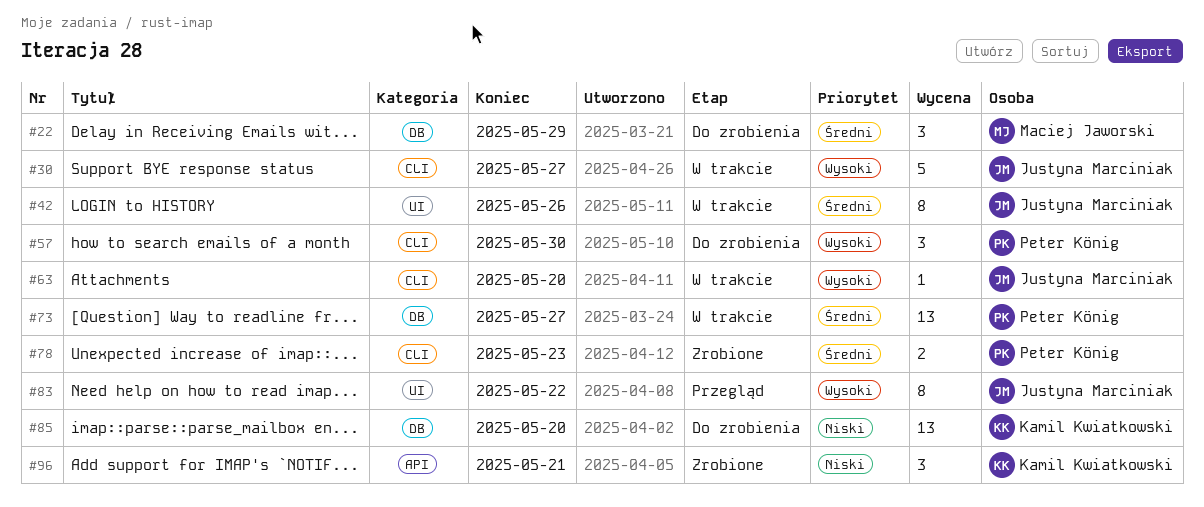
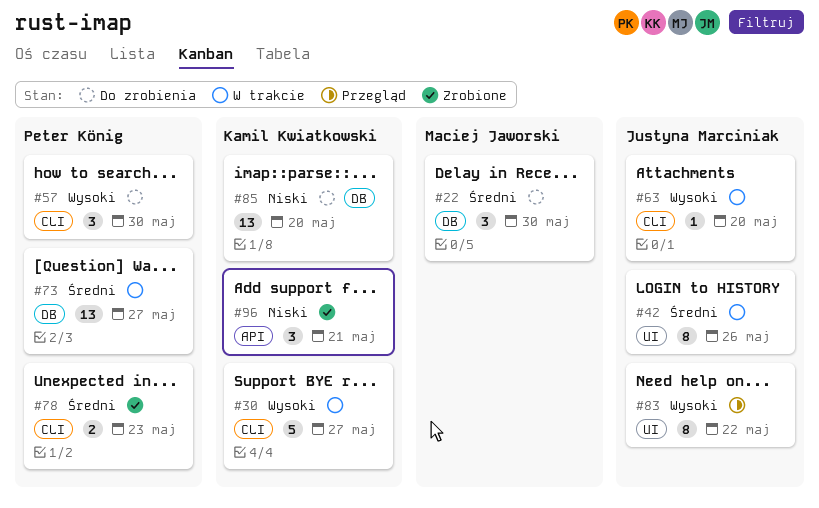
#22, due: May 29 -> May 30
#30, owner: Justyna Marciniak -> Kamil Kwiatkowski

